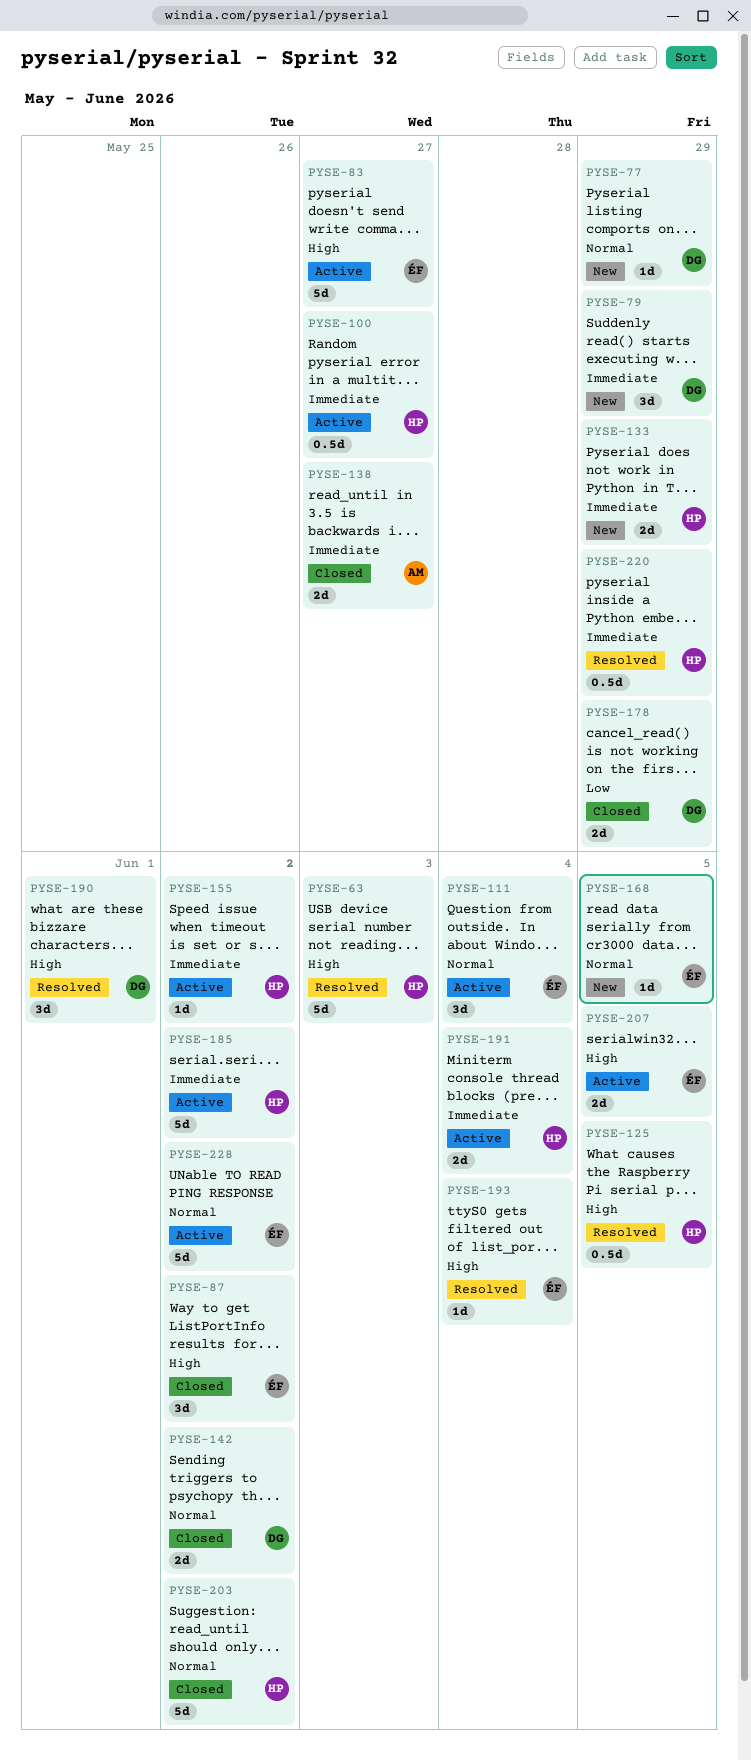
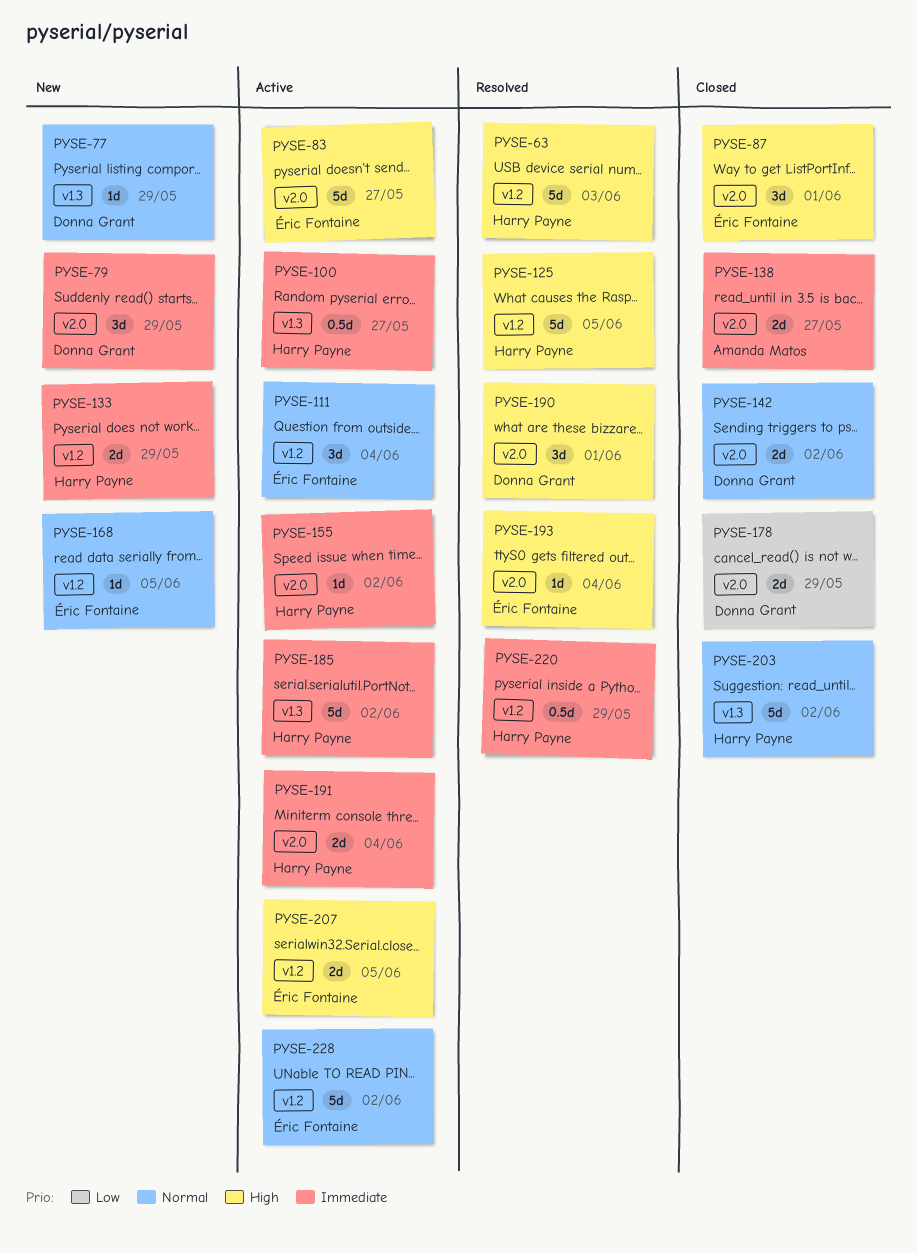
PYSE-87, due: Jun 2 -> Jun 1
PYSE-125, estimate: 0.5d -> 5d

